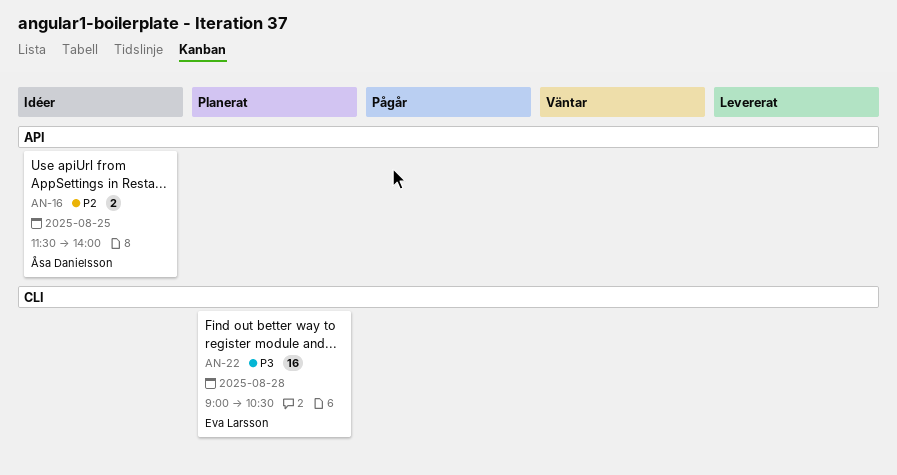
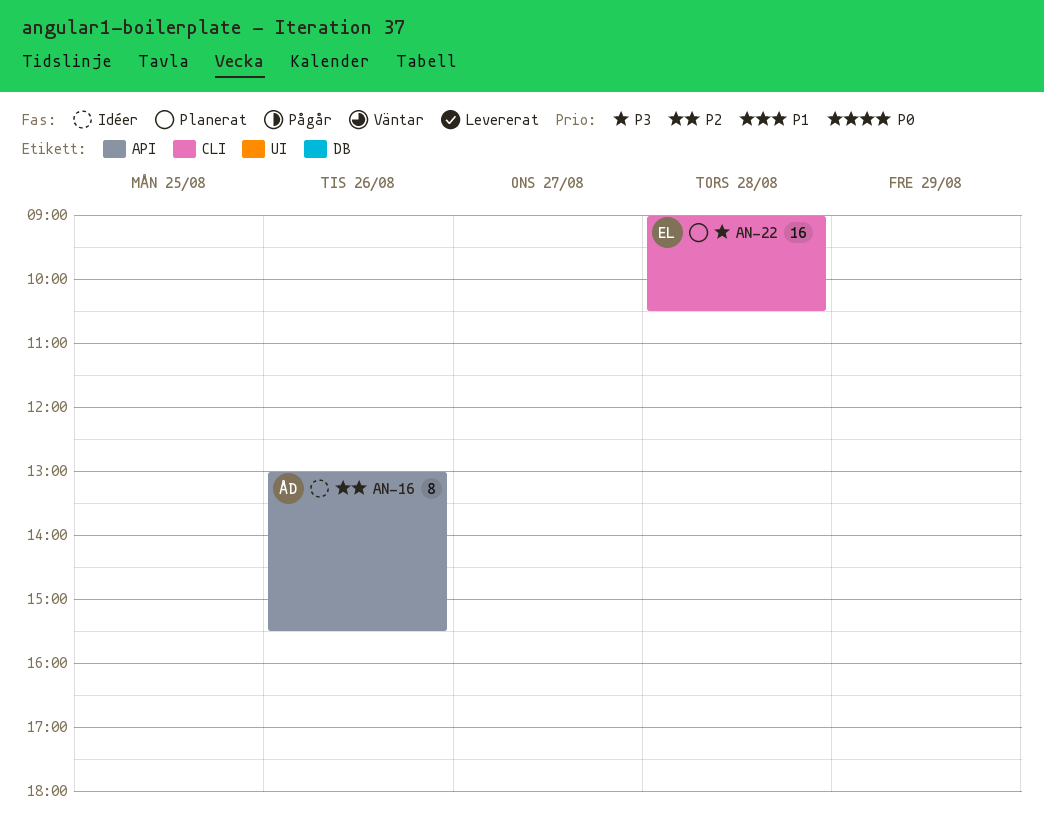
AN-16, estimate: 2 -> 8
AN-16, day: Aug 25 -> Aug 26
AN-16, begins: 11:30 -> 13:00
AN-16, ends: 14:00 -> 15:30

